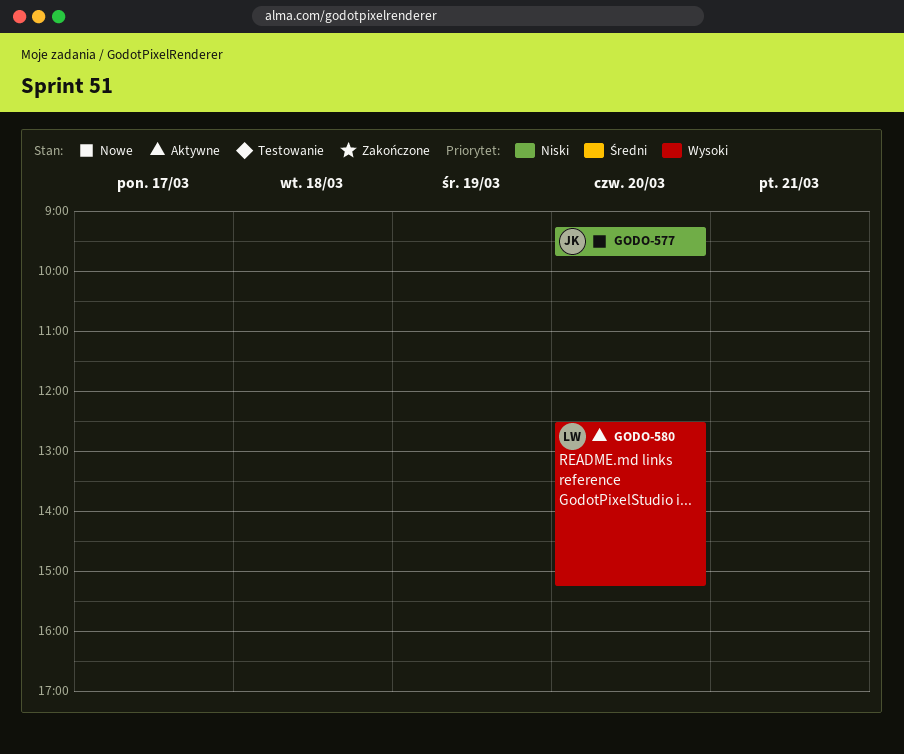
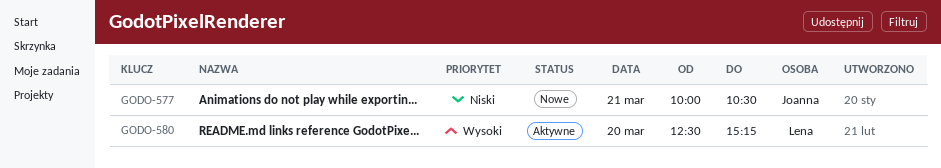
GODO-577, day: Mar 20 -> Mar 21
GODO-577, begins: 09:15 -> 10:00
GODO-577, ends: 09:45 -> 10:30

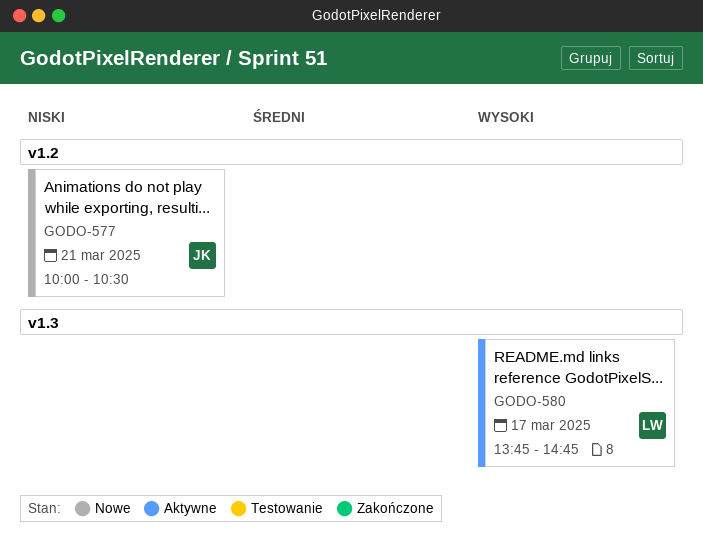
GODO-580, day: Mar 20 -> Mar 17
GODO-580, begins: 12:30 -> 13:45
GODO-580, ends: 15:15 -> 14:45

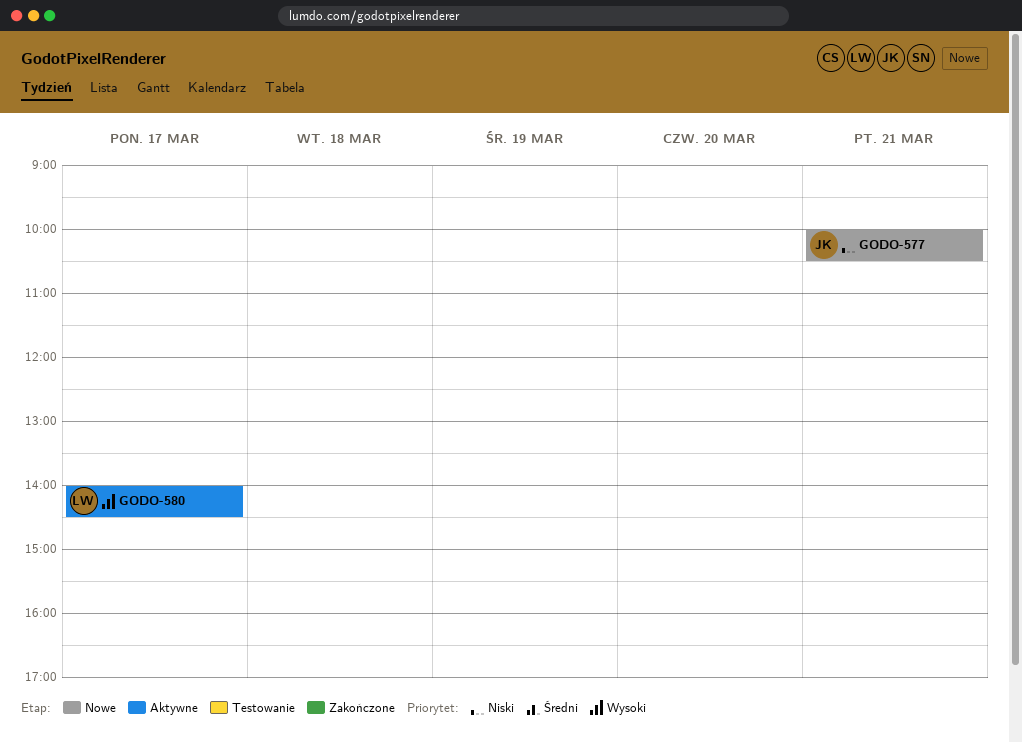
GODO-580, begins: 13:45 -> 14:00
GODO-580, ends: 14:45 -> 14:30

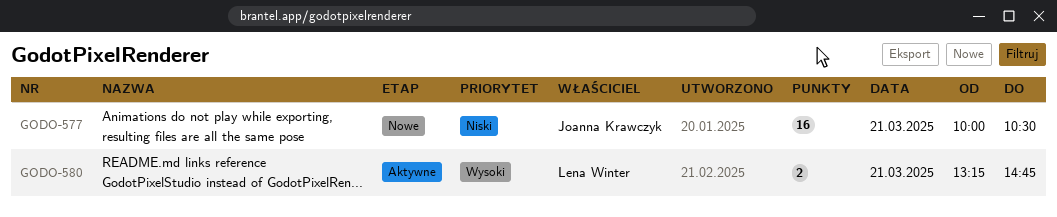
GODO-580, day: Mar 17 -> Mar 21
GODO-580, begins: 14:00 -> 13:15
GODO-580, ends: 14:30 -> 14:45

